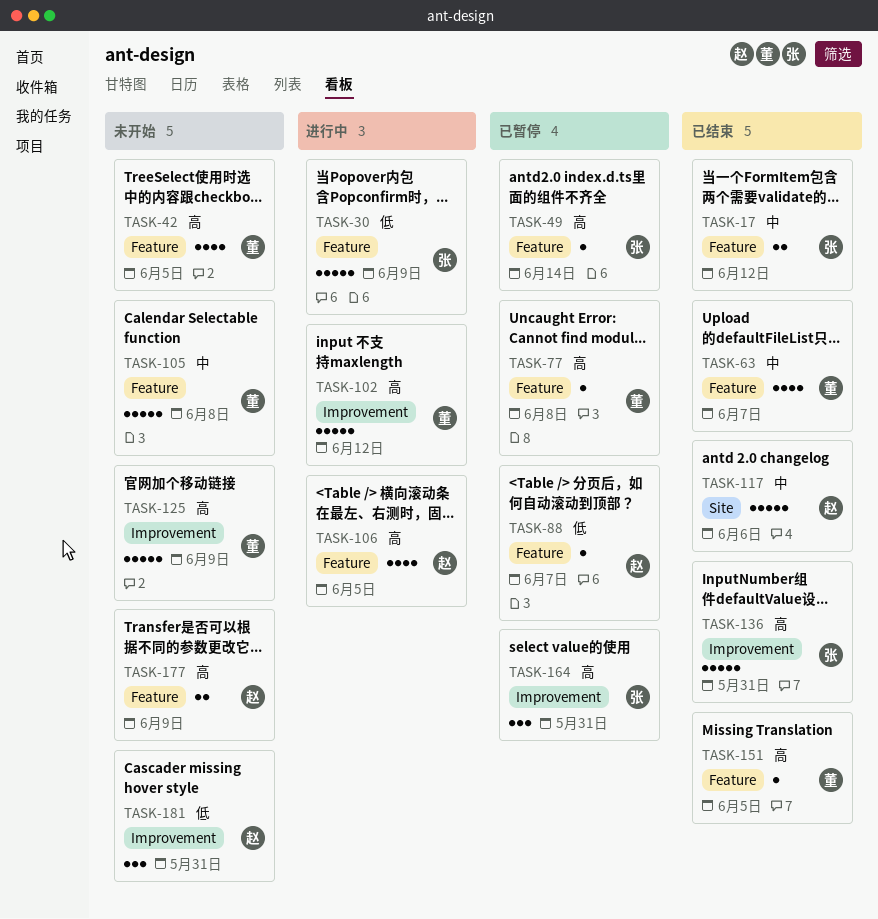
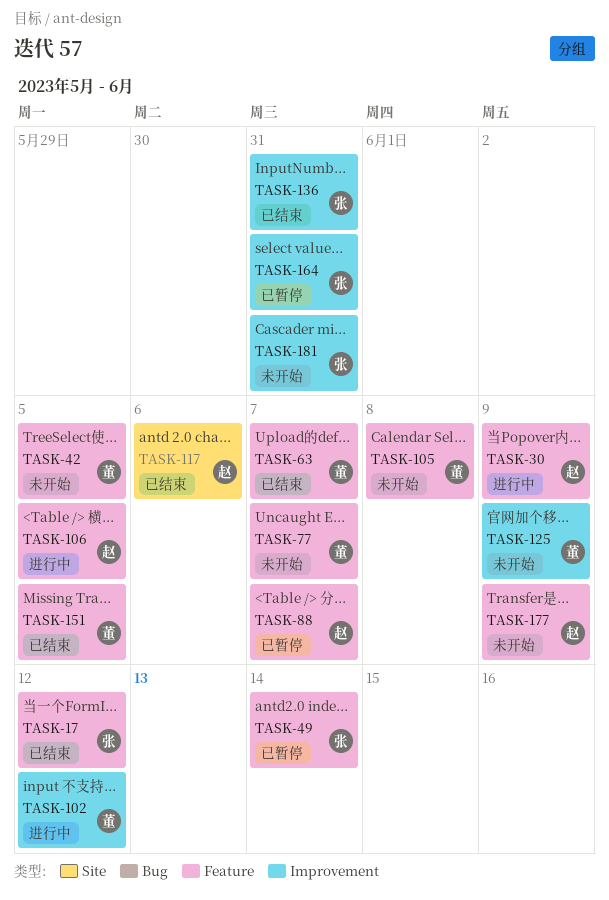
TASK-30, owner: 张 -> 赵
TASK-77, status: 已暂停 -> 未开始
TASK-77, due: Jun 8 -> Jun 7
TASK-181, owner: 赵 -> 张

